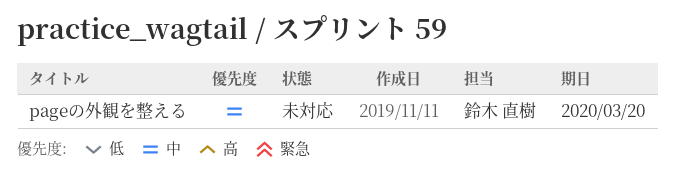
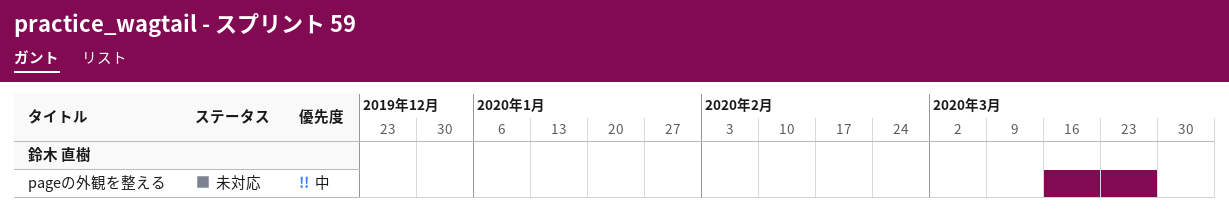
pageの外観を整える, due: Mar 20 -> Mar 27

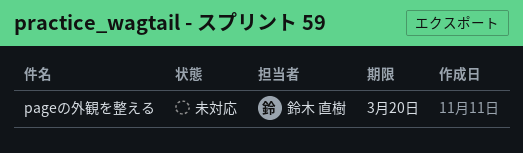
pageの外観を整える, due: Mar 27 -> Mar 20

